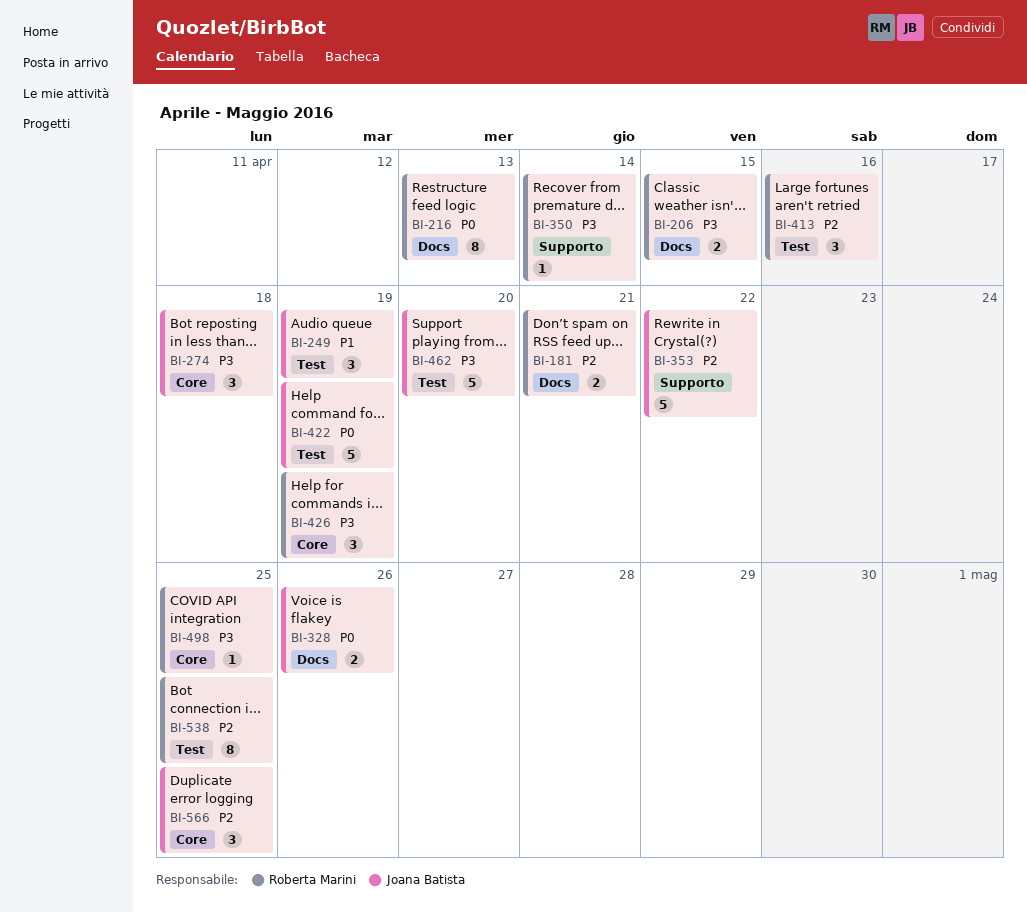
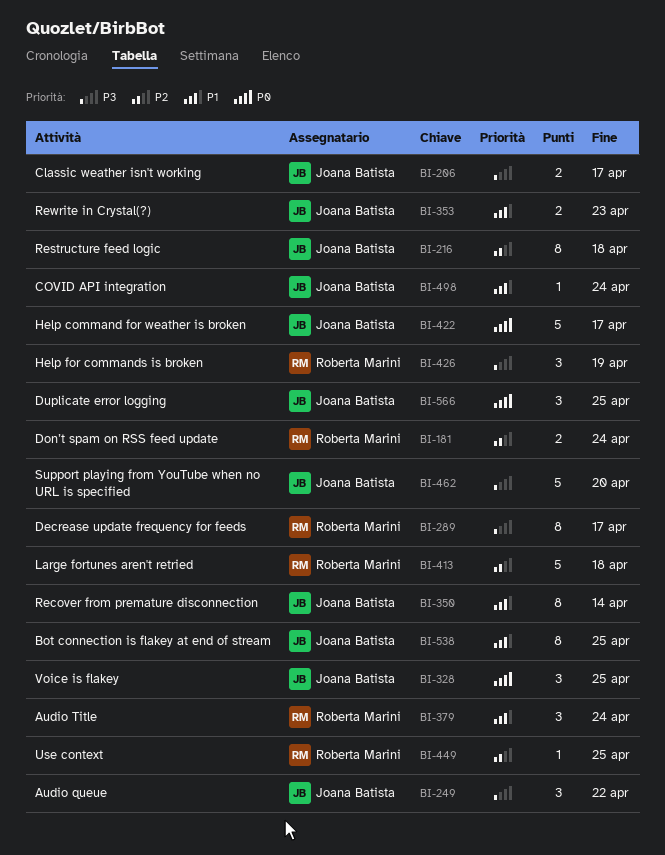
BI-181, due: Apr 21 -> Apr 24
BI-206, owner: Roberta Marini -> Joana Batista
BI-206, due: Apr 15 -> Apr 17
BI-216, owner: Roberta Marini -> Joana Batista
BI-216, priority: P0 -> P2
BI-216, due: Apr 13 -> Apr 18
BI-249, priority: P1 -> P3
BI-249, due: Apr 19 -> Apr 22
BI-274: present -> none
BI-289: none -> present
BI-328, estimate: 2 -> 3
BI-328, due: Apr 26 -> Apr 25
BI-350, owner: Roberta Marini -> Joana Batista
BI-350, priority: P3 -> P1
BI-350, estimate: 1 -> 8
BI-353, priority: P2 -> P1
BI-353, estimate: 5 -> 2
BI-353, due: Apr 22 -> Apr 23
BI-379: none -> present
BI-413, estimate: 3 -> 5
BI-413, due: Apr 16 -> Apr 18
BI-422, due: Apr 19 -> Apr 17
BI-449: none -> present
BI-498, owner: Roberta Marini -> Joana Batista
BI-498, priority: P3 -> P1
BI-498, due: Apr 25 -> Apr 24
BI-538, owner: Roberta Marini -> Joana Batista
BI-538, priority: P2 -> P1
BI-566, priority: P2 -> P0

